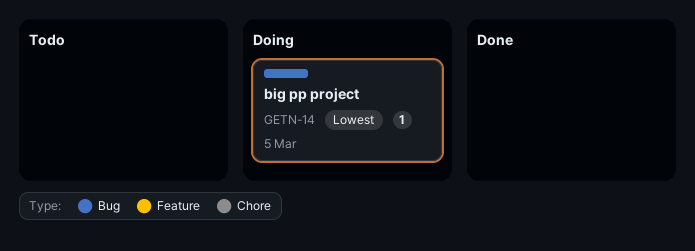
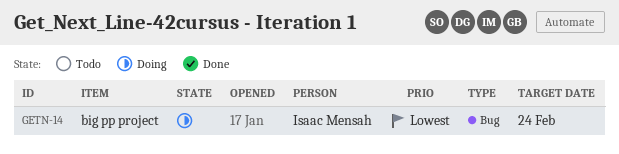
GETN-14, due: Mar 5 -> Feb 24

